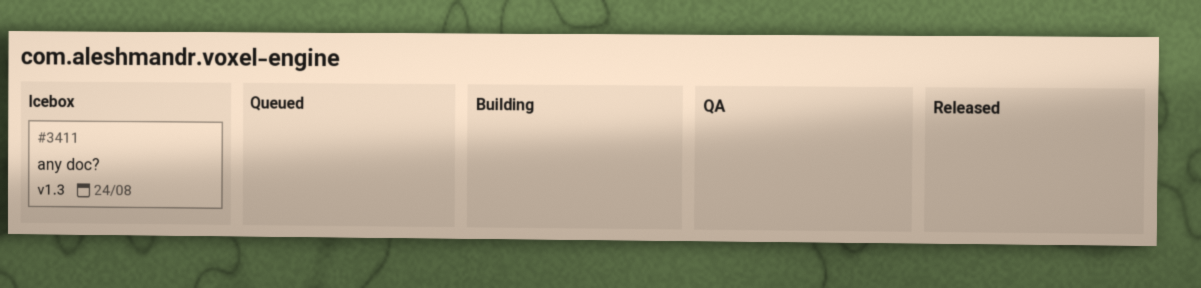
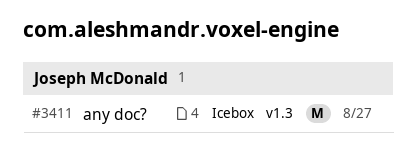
#3411, due: Aug 24 -> Aug 27

